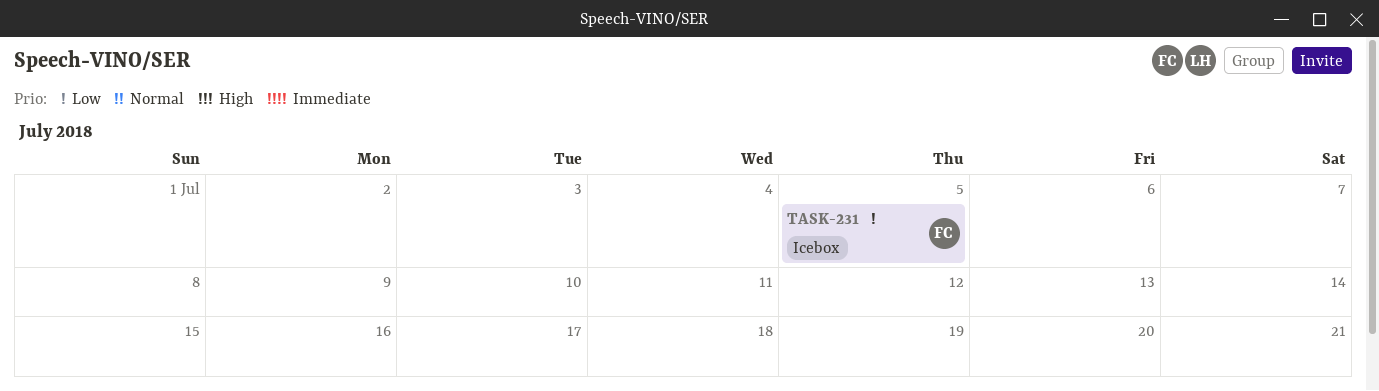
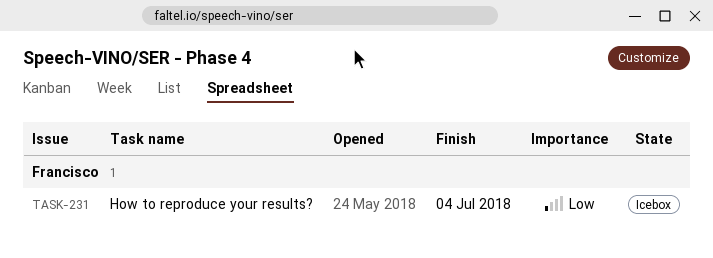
TASK-231, due: Jul 5 -> Jul 4

